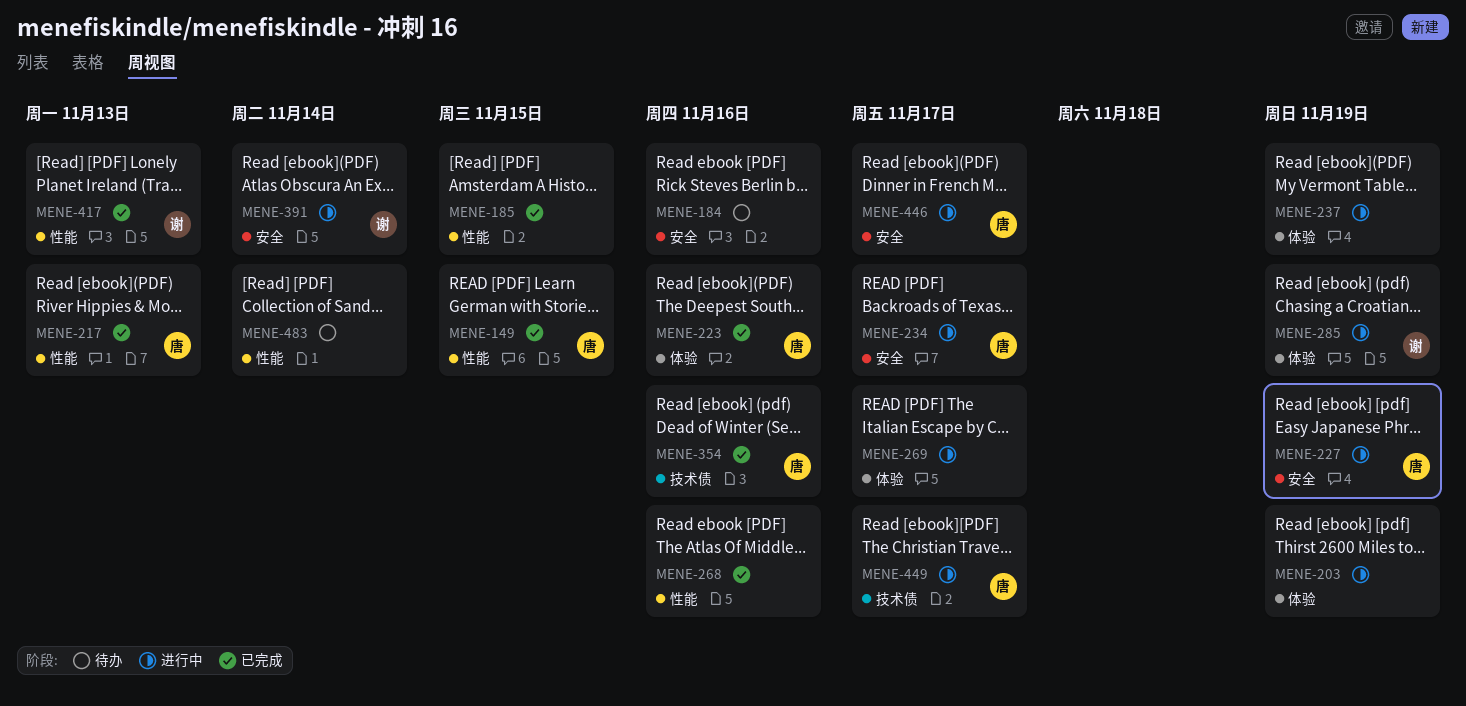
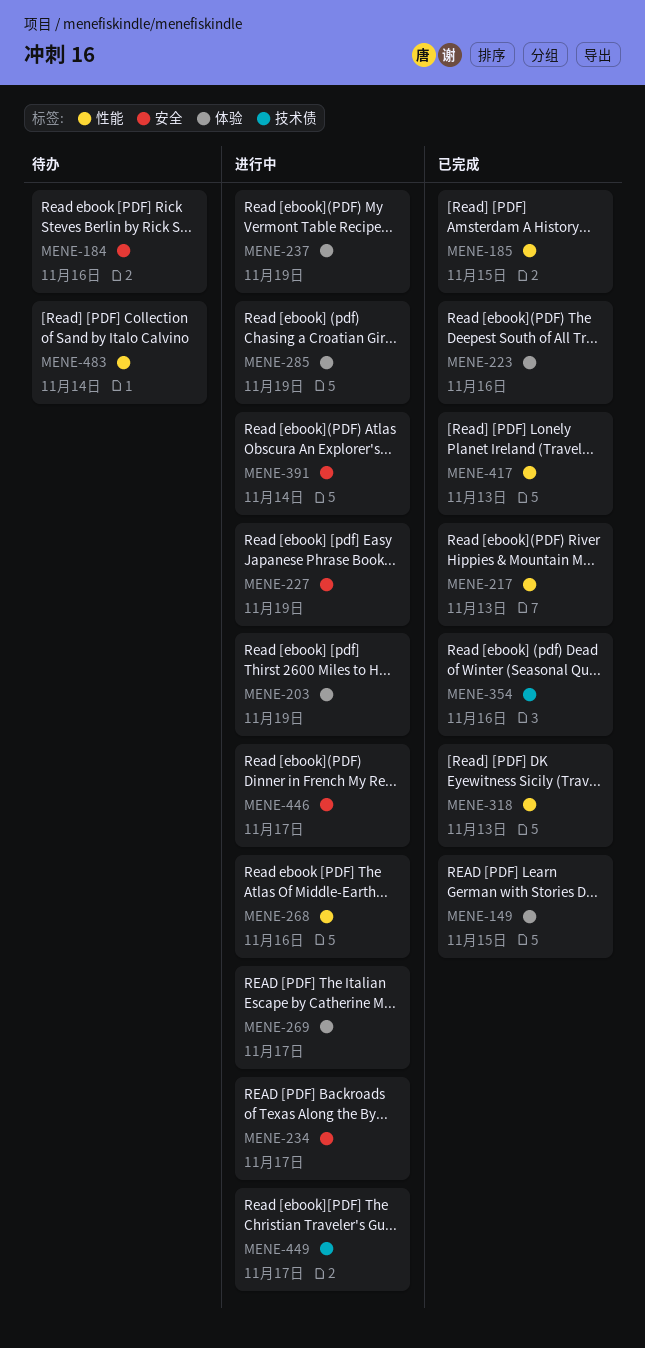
MENE-149, label: 性能 -> 体验
MENE-268, status: 已完成 -> 进行中
MENE-318: none -> present

